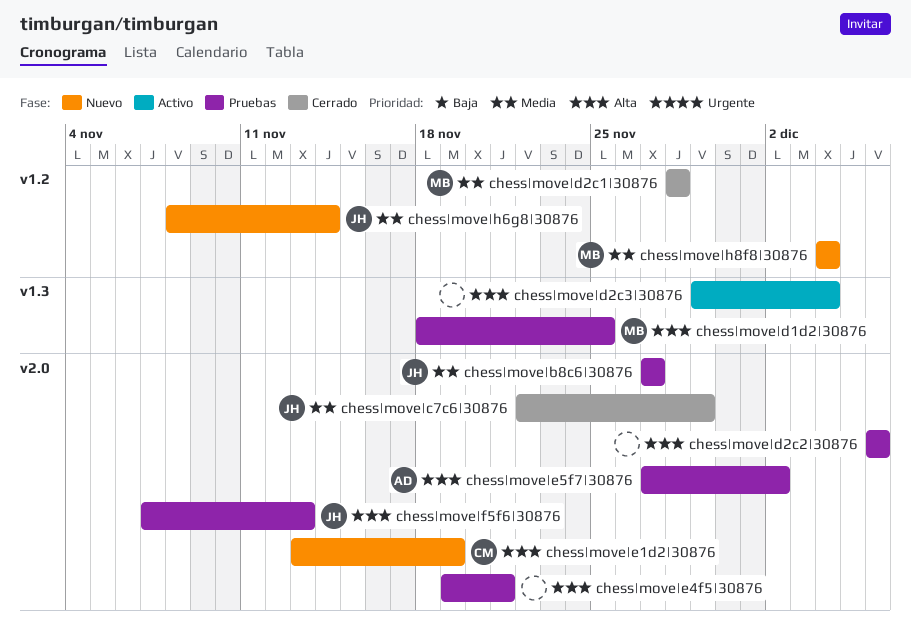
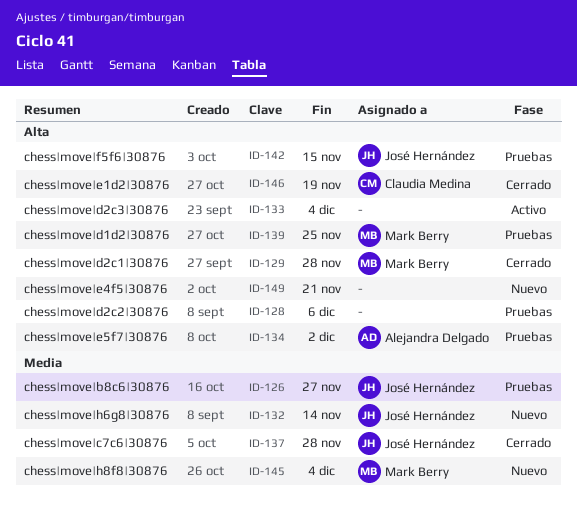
chess|move|c7c6|30876, due: Nov 29 -> Nov 28
chess|move|d2c1|30876, priority: Media -> Alta
chess|move|e1d2|30876, status: Nuevo -> Cerrado
chess|move|e4f5|30876, status: Pruebas -> Nuevo
chess|move|f5f6|30876, due: Nov 13 -> Nov 15

